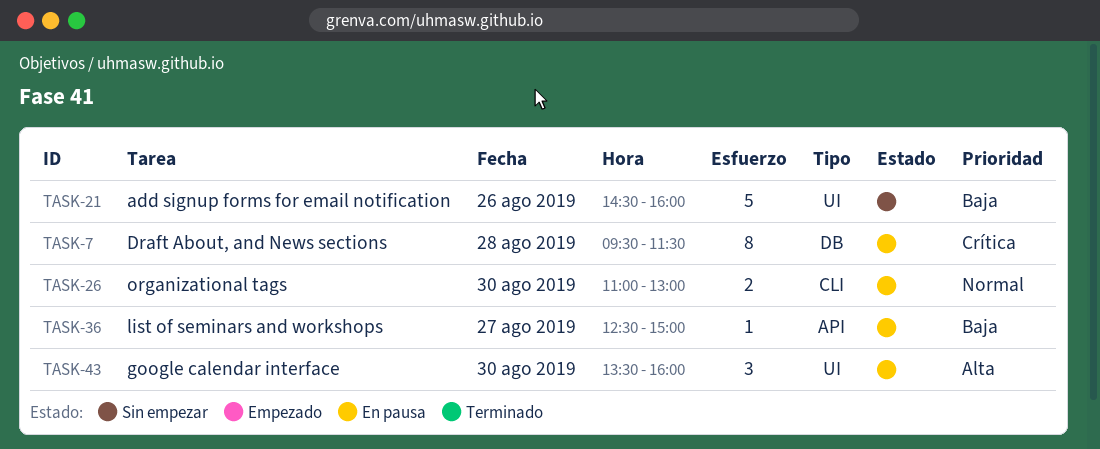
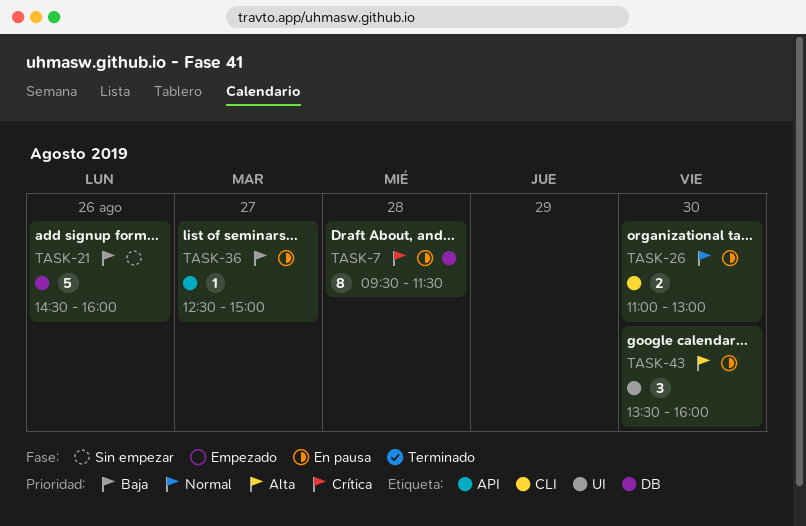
TASK-21, label: UI -> DB

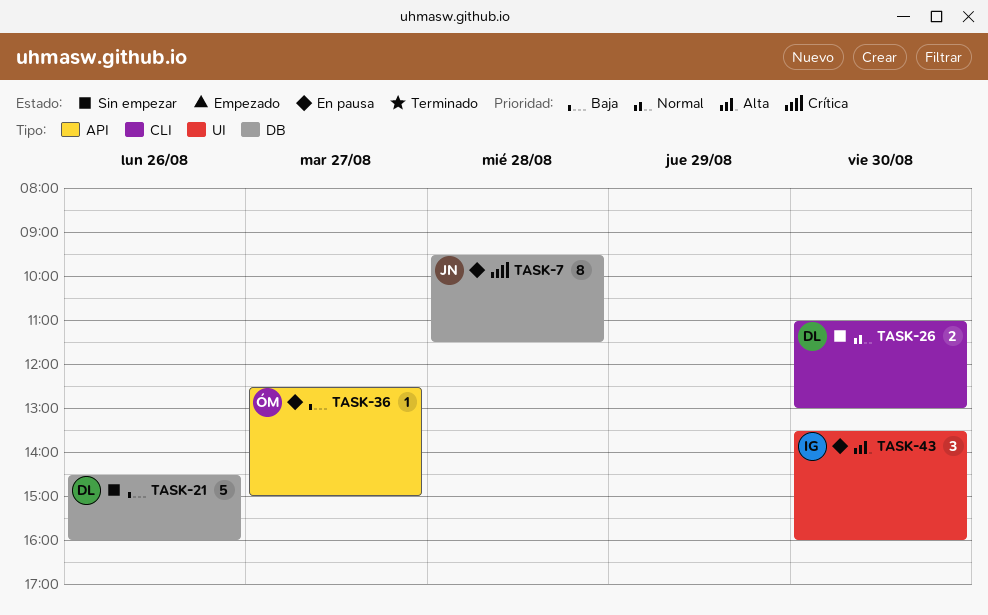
TASK-26, status: En pausa -> Sin empezar

